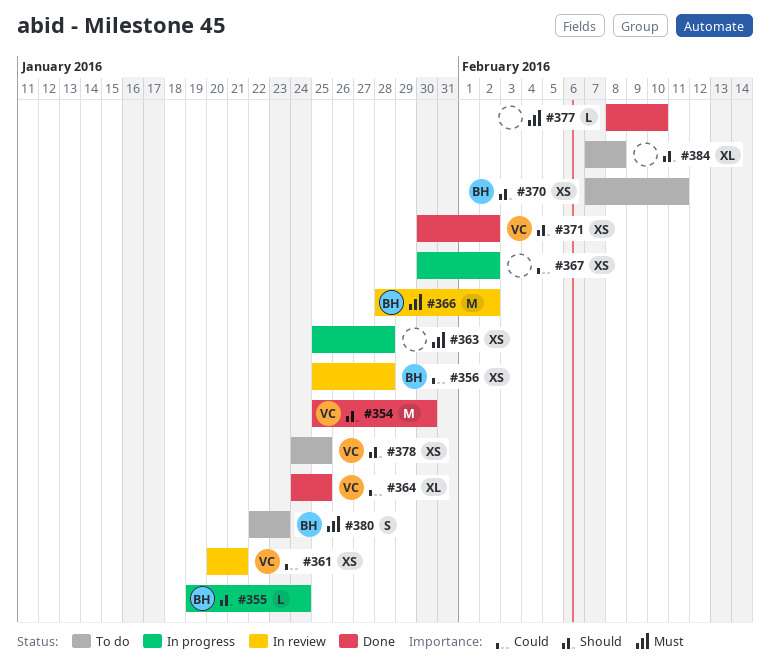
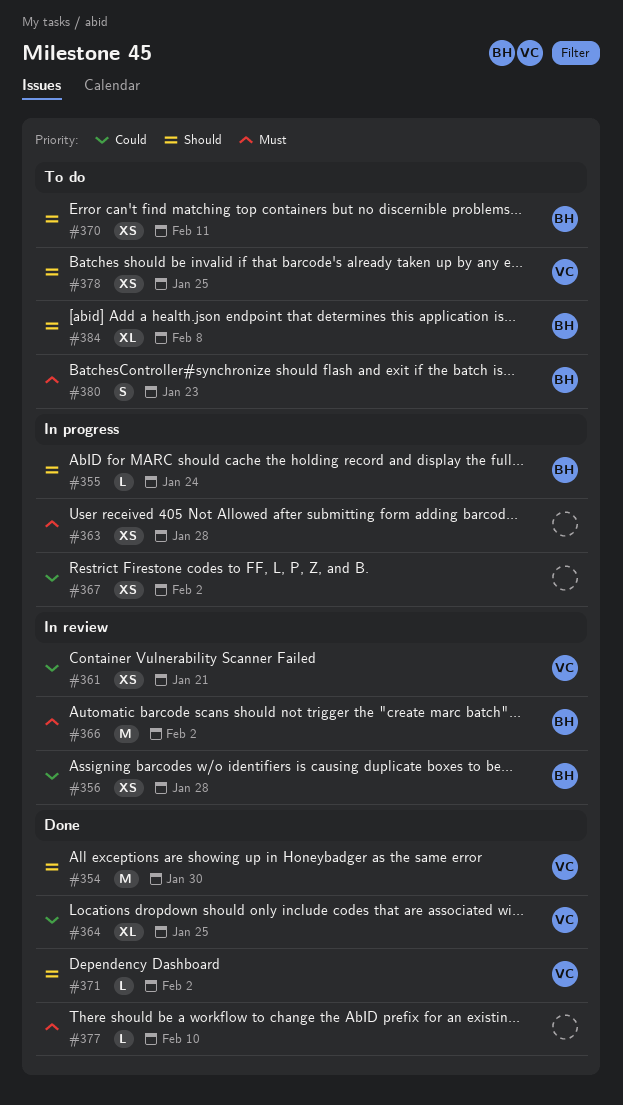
#371, estimate: XS -> L
#384, owner: none -> BH

